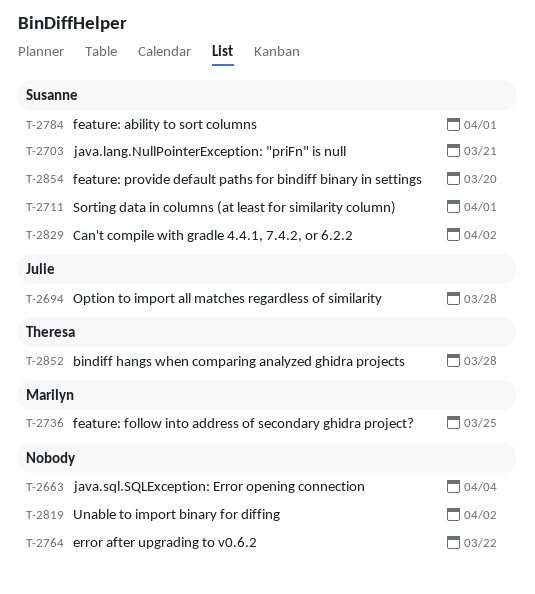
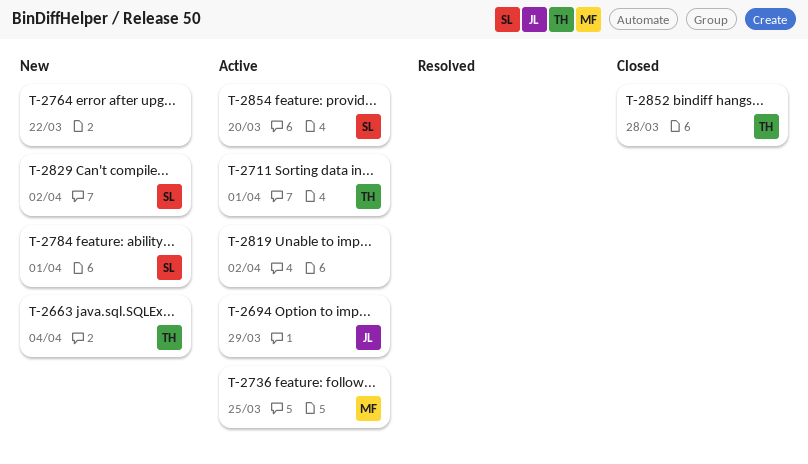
T-2663, owner: none -> Theresa
T-2694, due: Mar 28 -> Mar 29
T-2703: present -> none
T-2711, owner: Susanne -> Theresa

